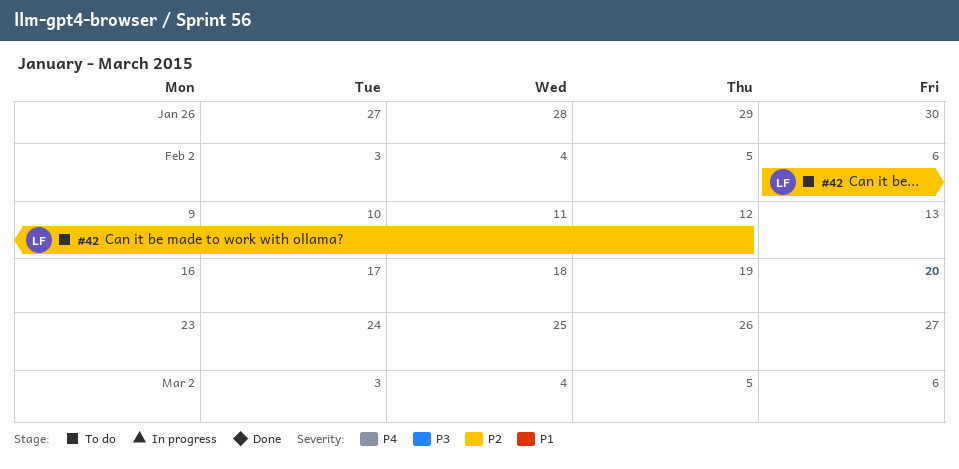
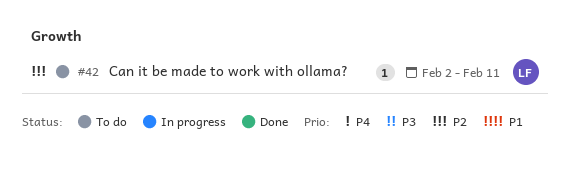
#42, start: Feb 6 -> Feb 2
#42, due: Feb 12 -> Feb 11

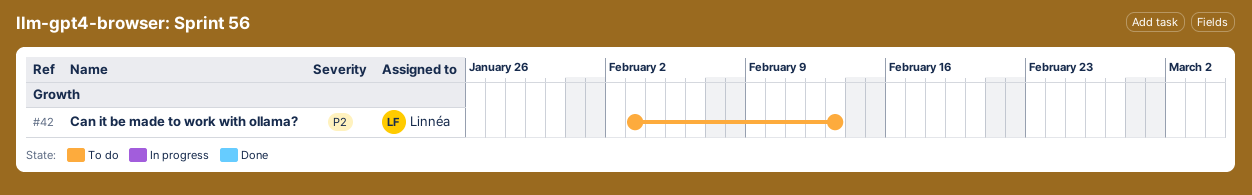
#42, start: Feb 2 -> Feb 3
#42, due: Feb 11 -> Feb 13

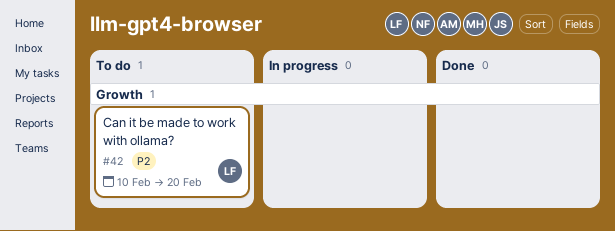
#42, start: Feb 3 -> Feb 10
#42, due: Feb 13 -> Feb 20

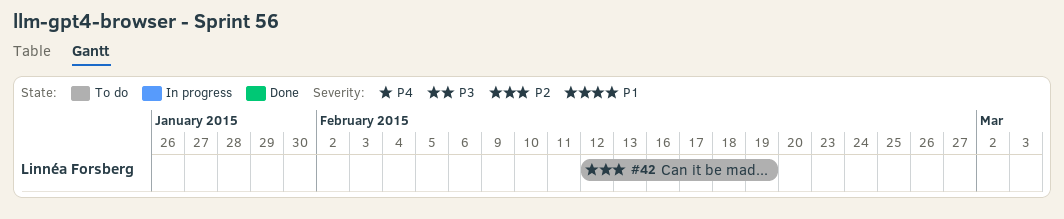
#42, start: Feb 10 -> Feb 12
#42, due: Feb 20 -> Feb 19

